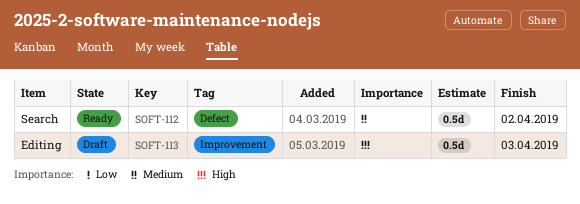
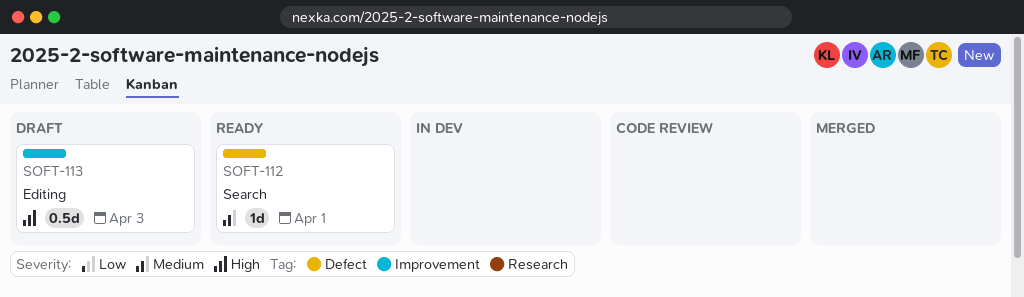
SOFT-112, estimate: 0.5d -> 1d
SOFT-112, due: Apr 2 -> Apr 1

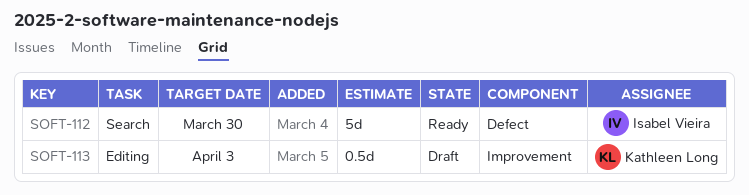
SOFT-112, estimate: 1d -> 5d
SOFT-112, due: Apr 1 -> Mar 30

